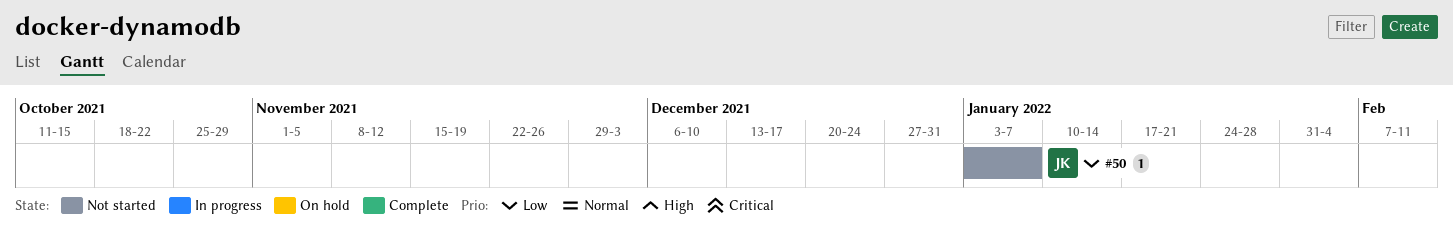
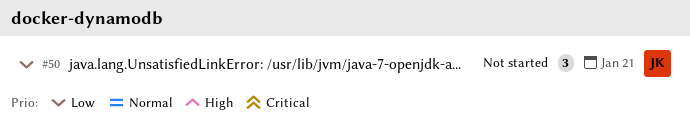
#50, estimate: 1 -> 3
#50, due: Jan 7 -> Jan 21

